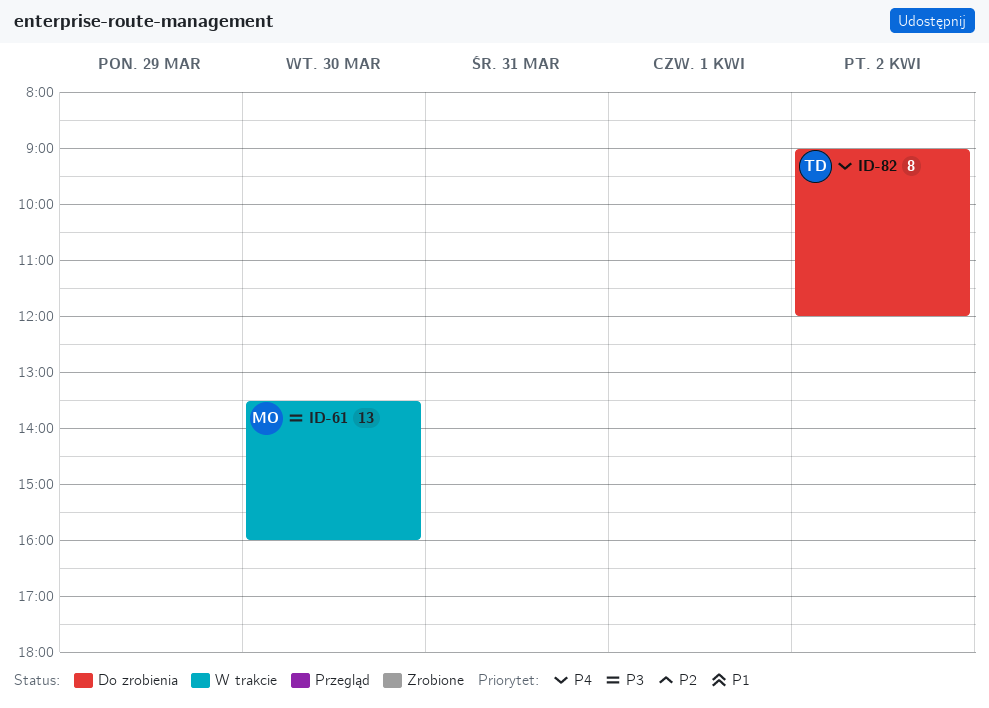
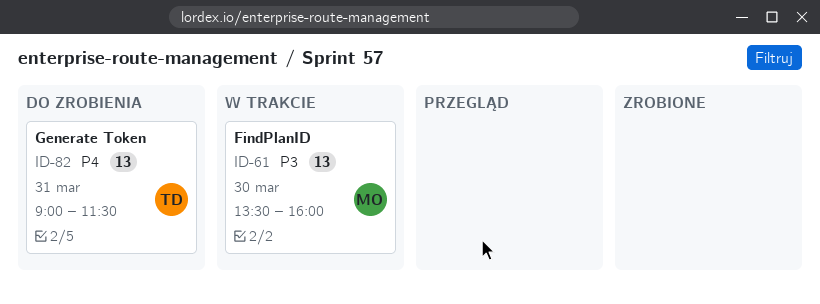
ID-82, estimate: 8 -> 13
ID-82, day: Apr 2 -> Mar 31
ID-82, ends: 12:00 -> 11:30

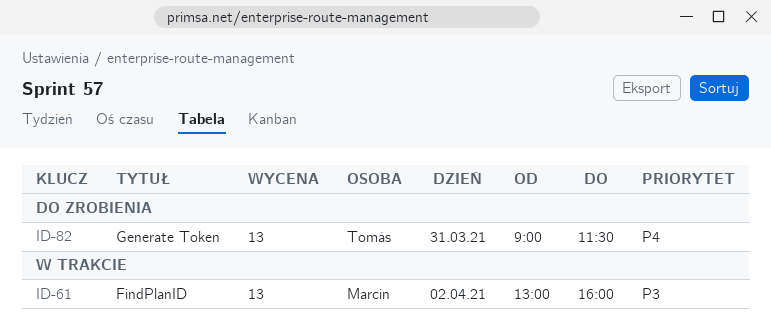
ID-61, day: Mar 30 -> Apr 2
ID-61, begins: 13:30 -> 13:00

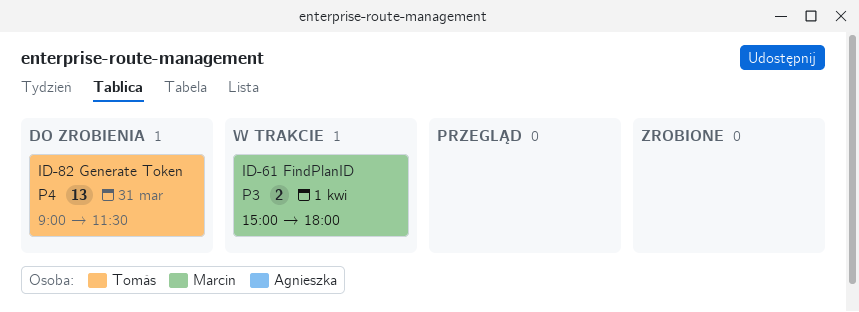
ID-61, estimate: 13 -> 2
ID-61, day: Apr 2 -> Apr 1
ID-61, begins: 13:00 -> 15:00
ID-61, ends: 16:00 -> 18:00

